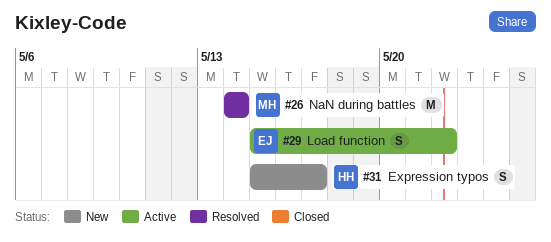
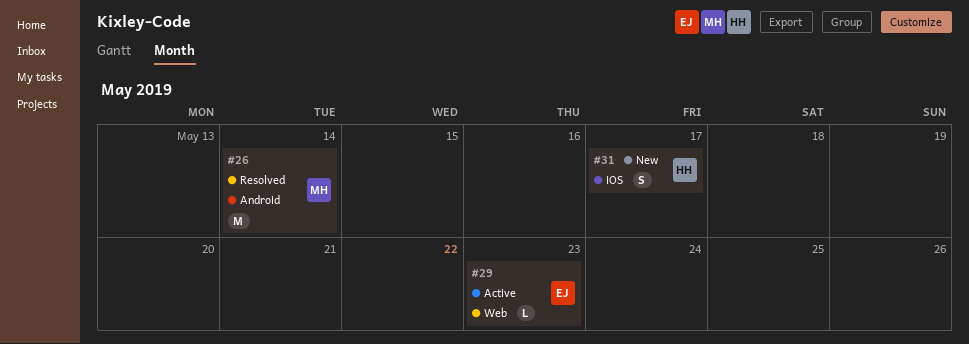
#29, estimate: S -> L
#29, due: May 22 -> May 23

